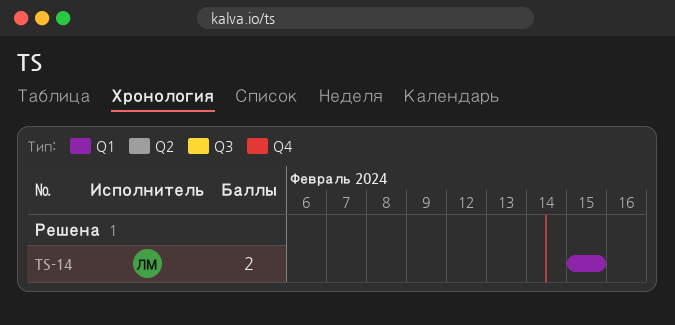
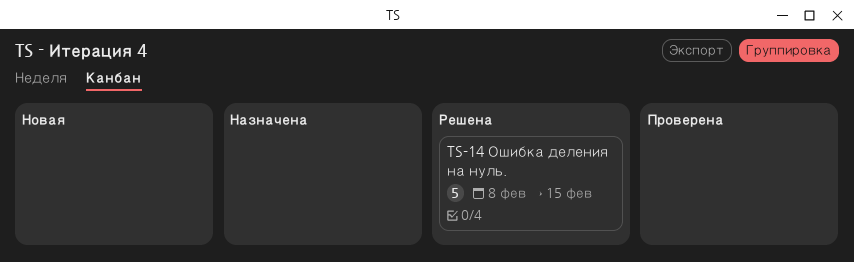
TS-14, estimate: 2 -> 5
TS-14, start: Feb 15 -> Feb 8

